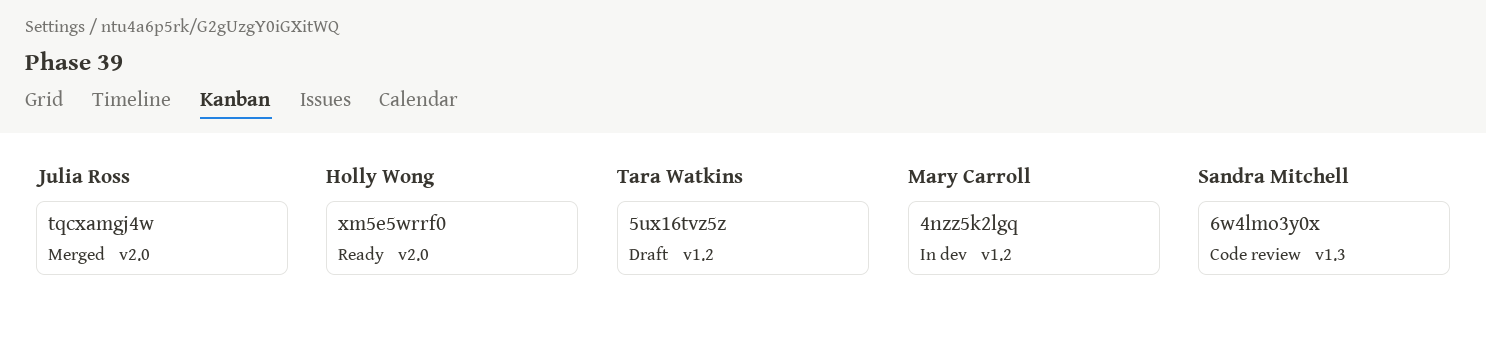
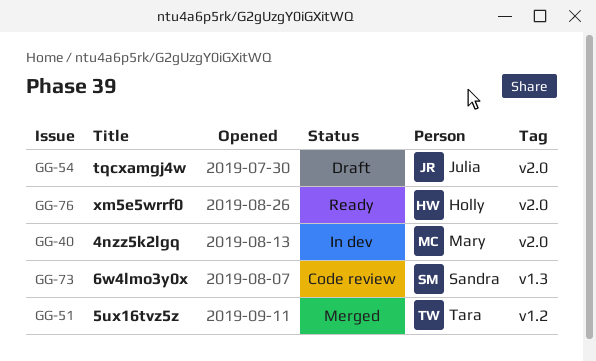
4nzz5k2lgq, label: v1.2 -> v2.0
5ux16tvz5z, status: Draft -> Merged
tqcxamgj4w, status: Merged -> Draft

